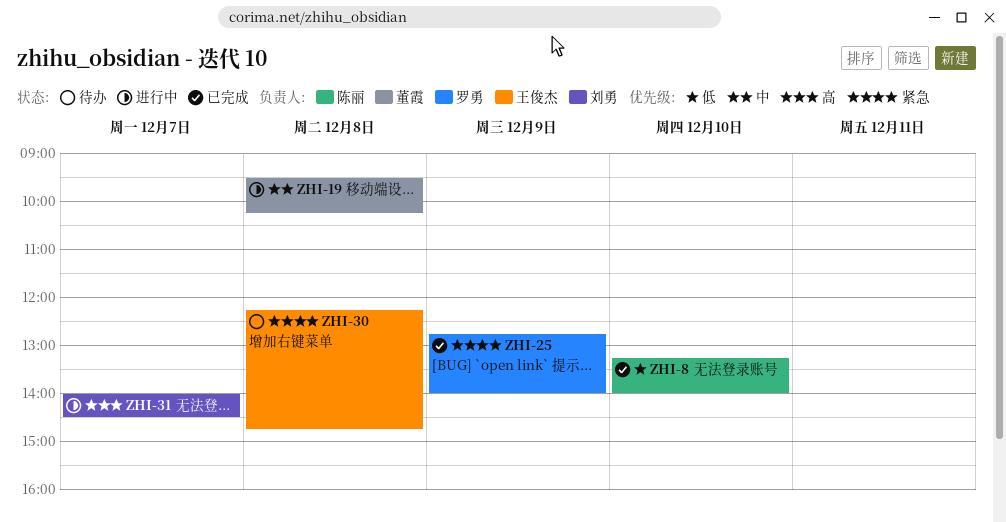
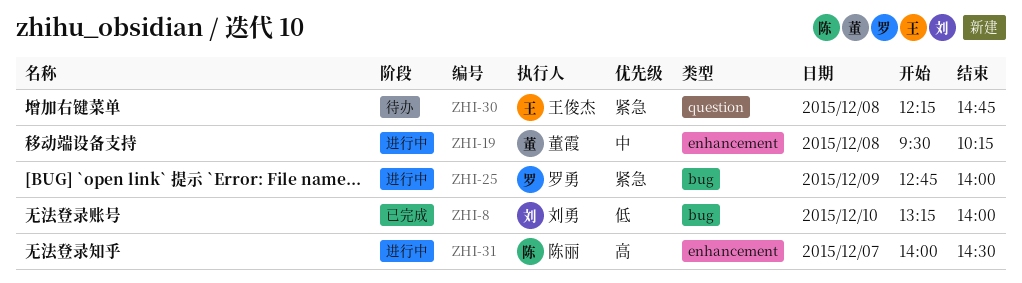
ZHI-8, owner: 陈丽 -> 刘勇
ZHI-25, status: 已完成 -> 进行中
ZHI-31, owner: 刘勇 -> 陈丽

